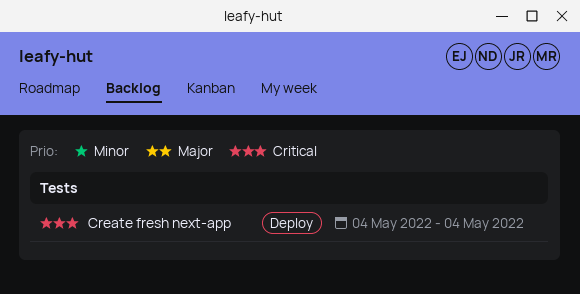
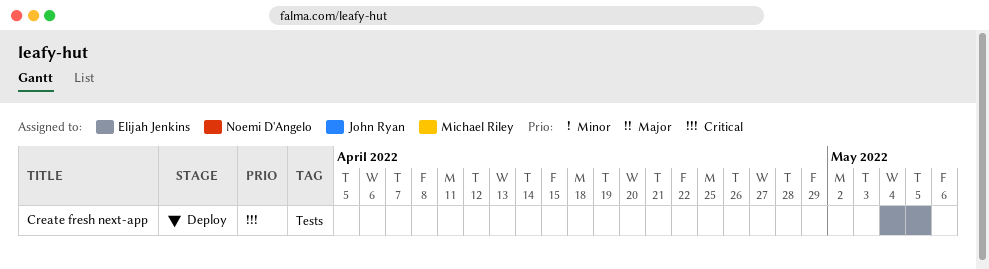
Create fresh next-app, due: May 4 -> May 5

